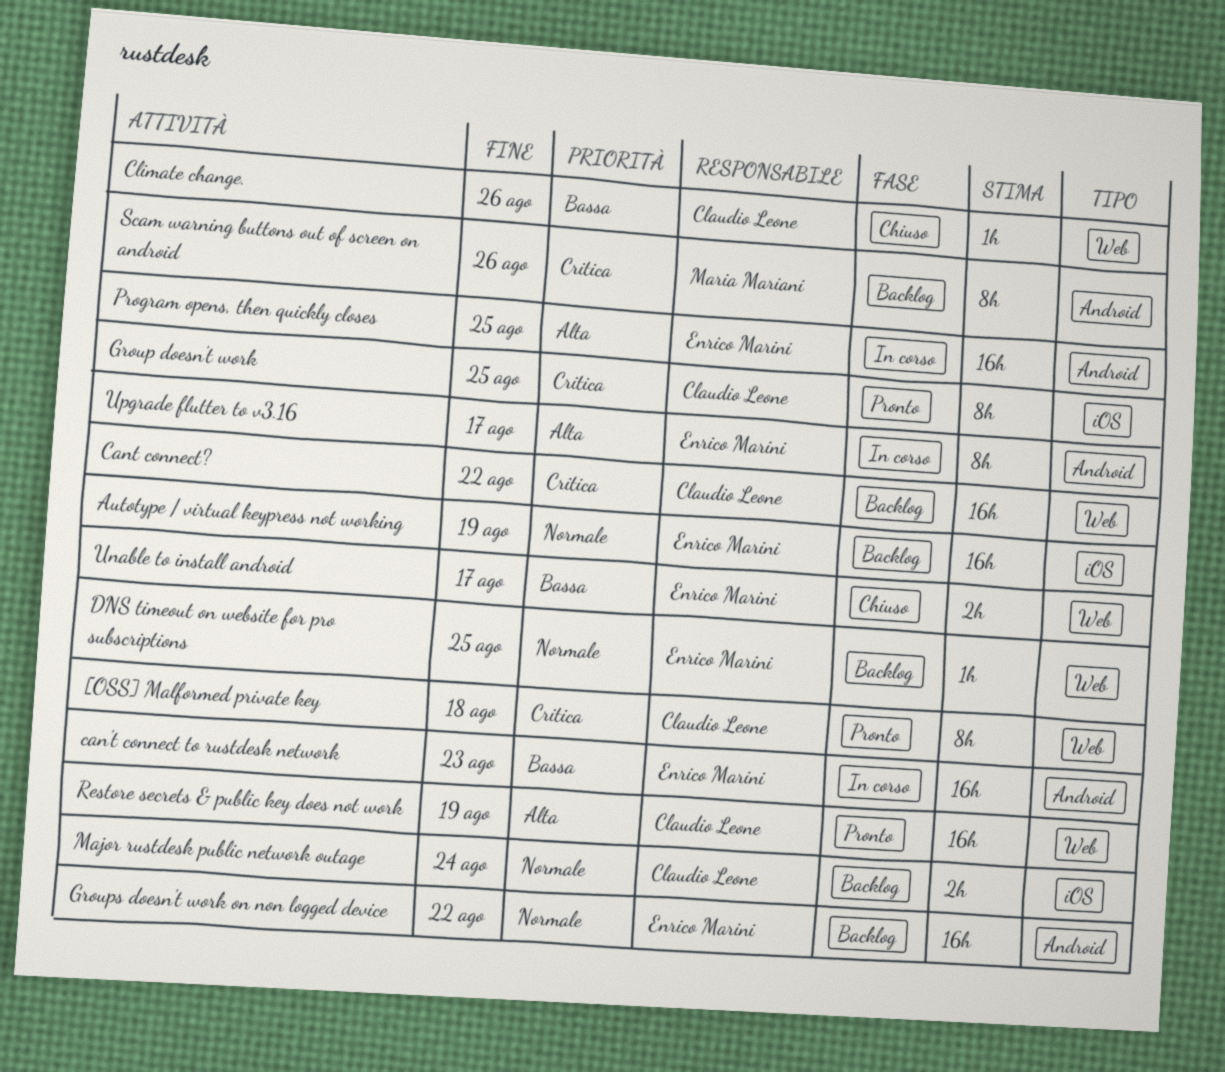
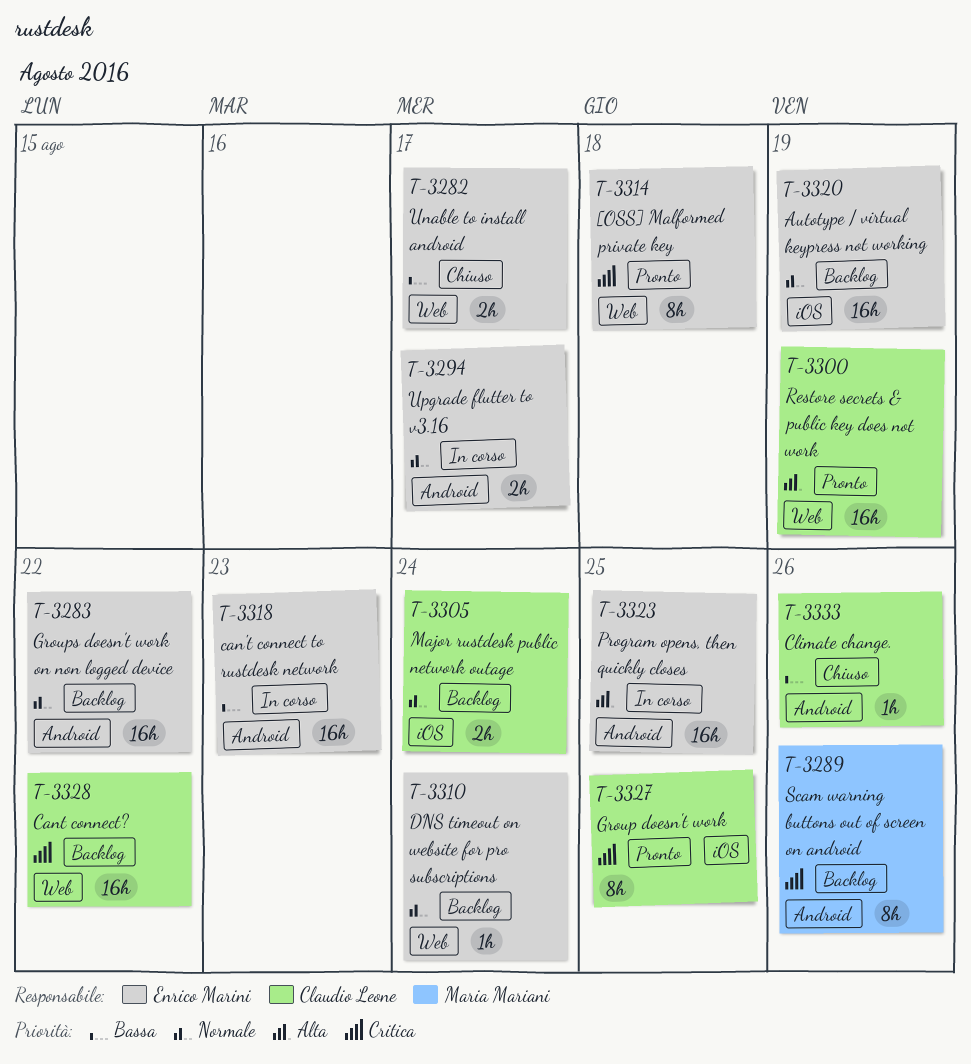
[OSS] Malformed private key, owner: Claudio Leone -> Enrico Marini
Climate change., label: Web -> Android
DNS timeout on website for pro subscriptions, due: Aug 25 -> Aug 24
Upgrade flutter to v3.16, priority: Alta -> Normale
Upgrade flutter to v3.16, estimate: 8h -> 2h

